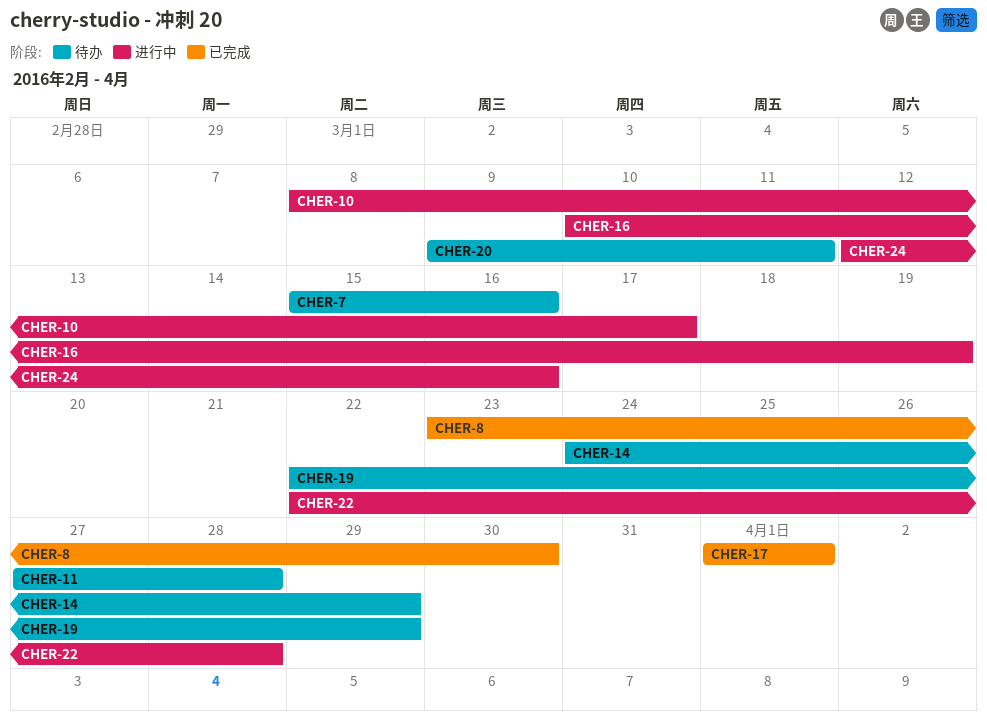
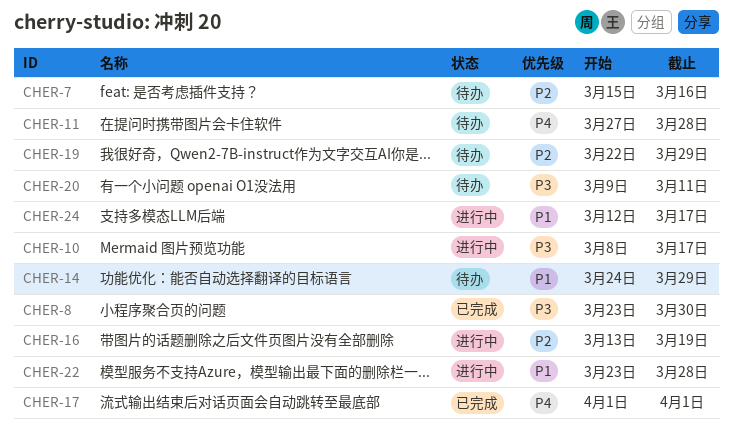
CHER-16, start: Mar 10 -> Mar 13
CHER-22, start: Mar 22 -> Mar 23
CHER-24, due: Mar 16 -> Mar 17

